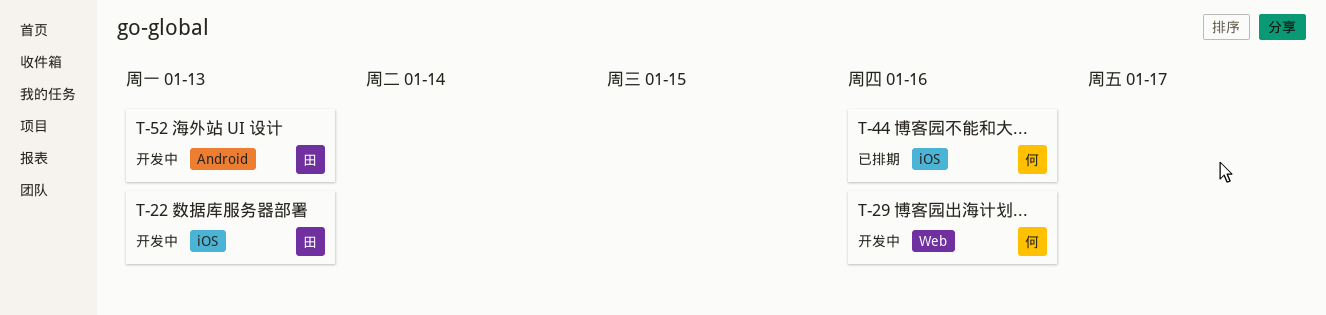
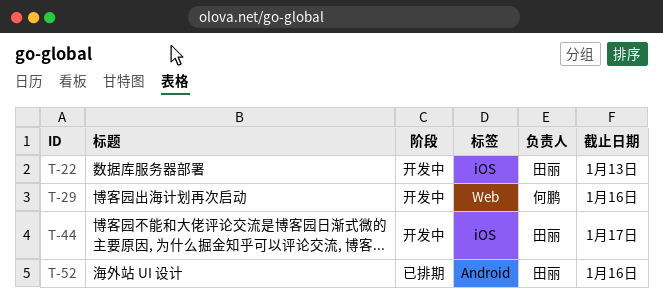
T-44, status: 已排期 -> 开发中
T-44, owner: 何鹏 -> 田丽
T-44, due: Jan 16 -> Jan 17
T-52, status: 开发中 -> 已排期
T-52, due: Jan 13 -> Jan 16

